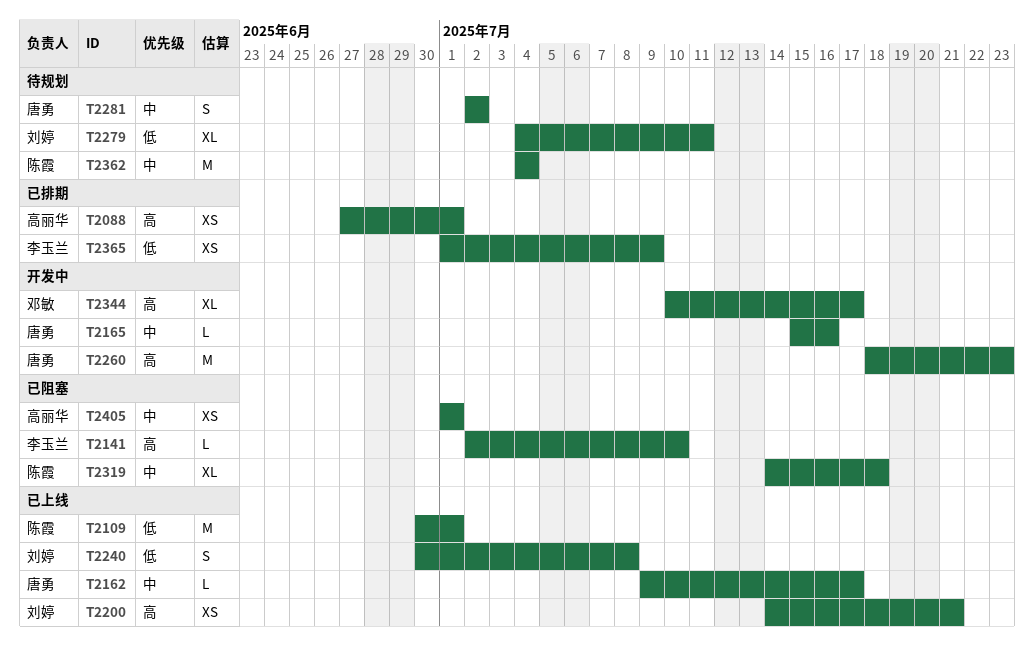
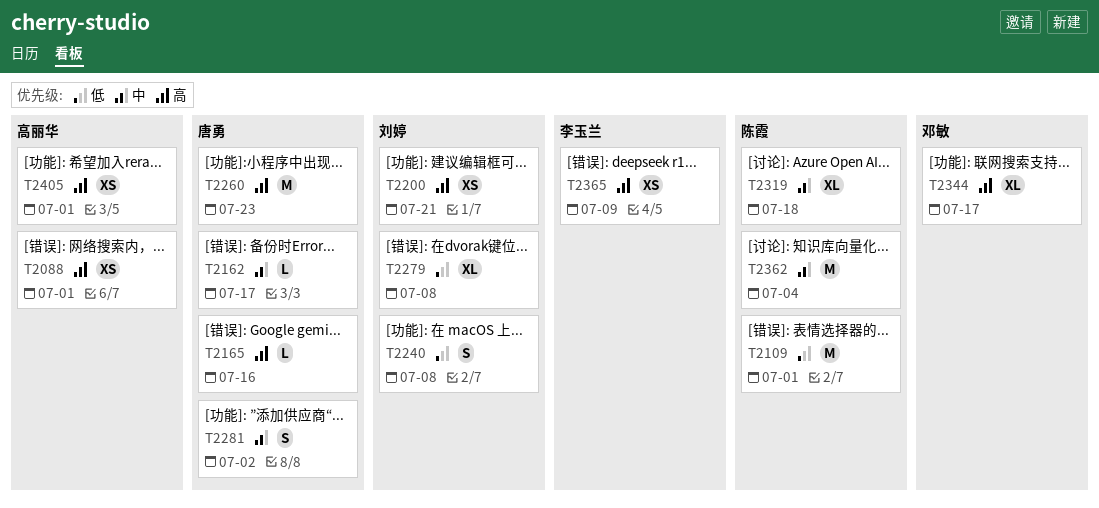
T2141: present -> none
T2165, priority: 中 -> 高
T2279, due: Jul 11 -> Jul 8
T2365, priority: 低 -> 高
T2405, priority: 中 -> 高

